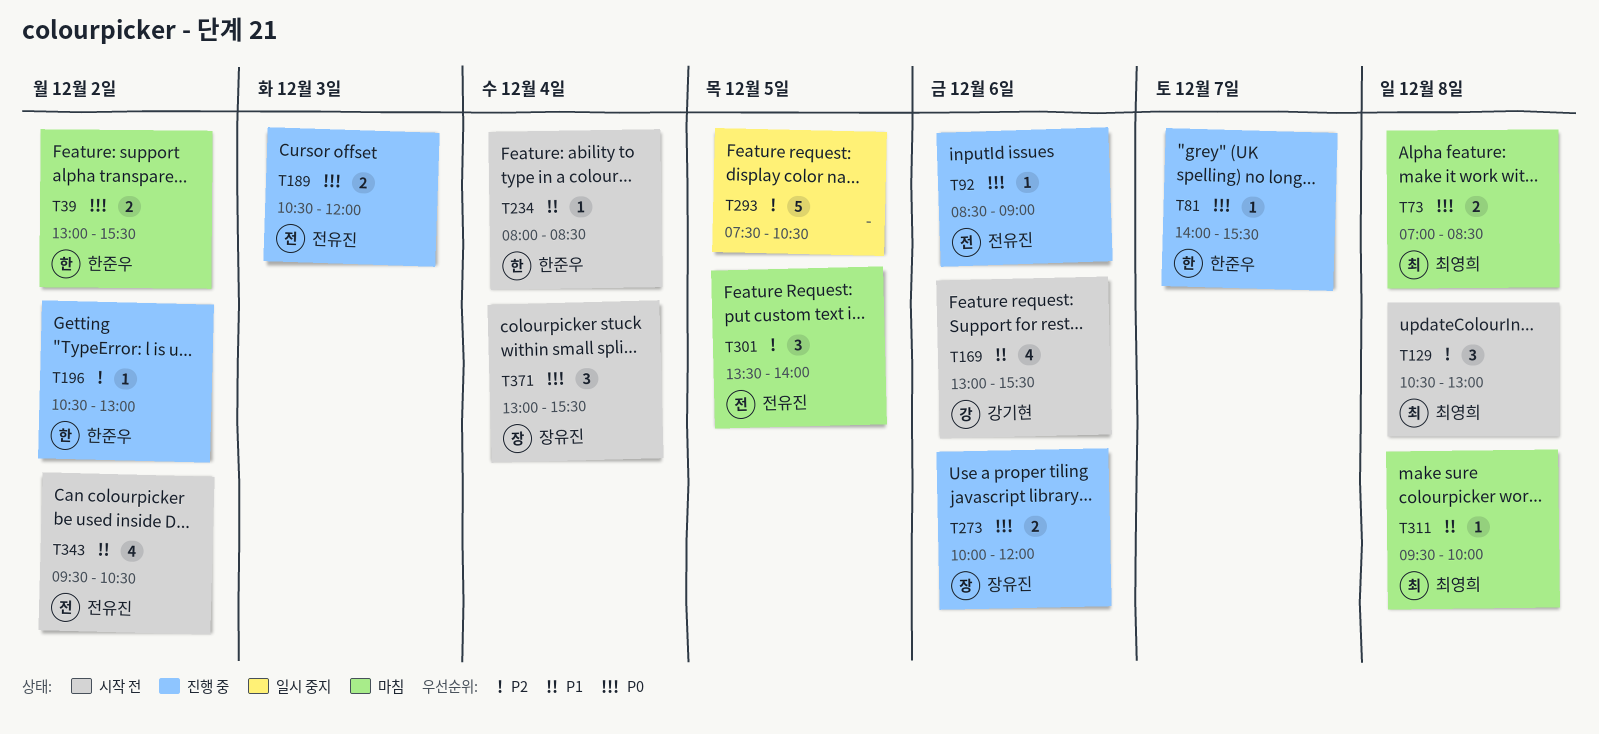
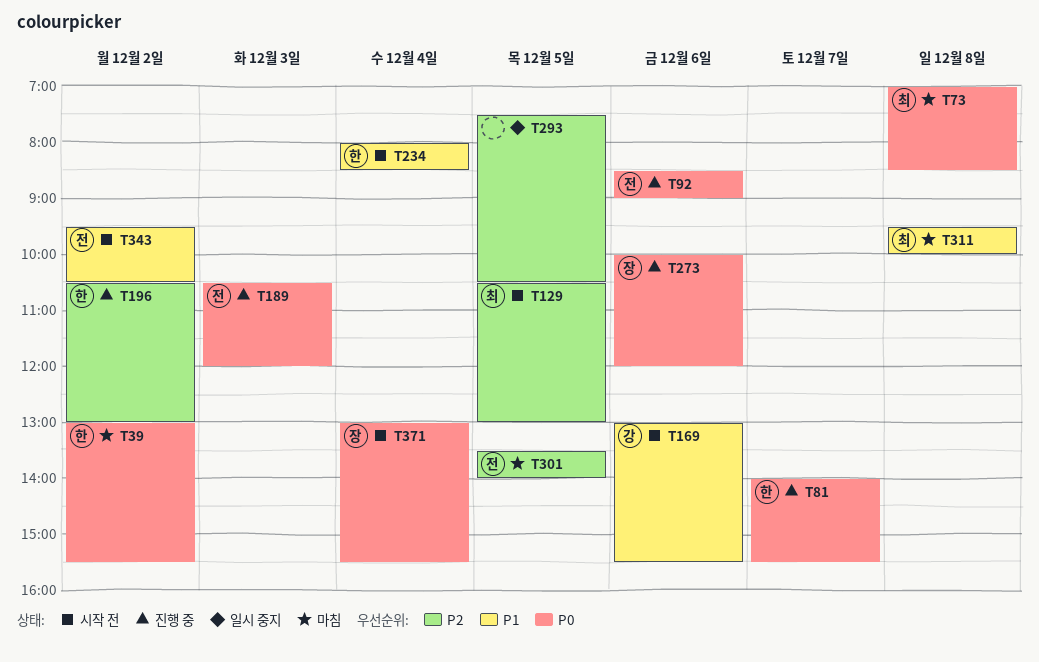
T129, day: Dec 8 -> Dec 5

